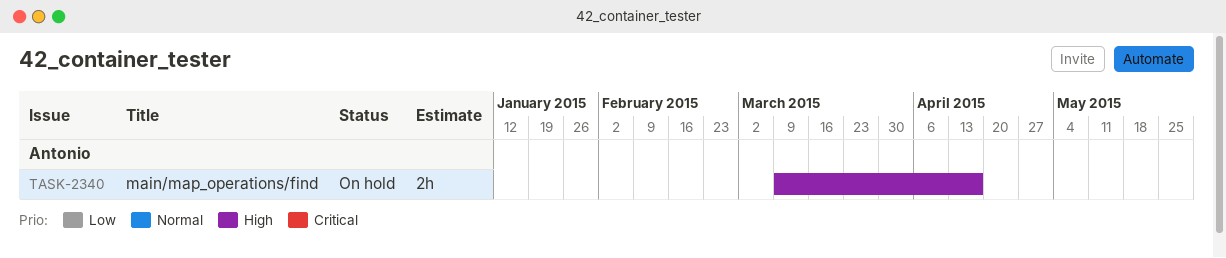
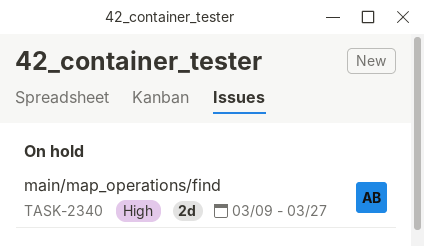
TASK-2340, estimate: 2h -> 2d
TASK-2340, due: Apr 17 -> Mar 27

